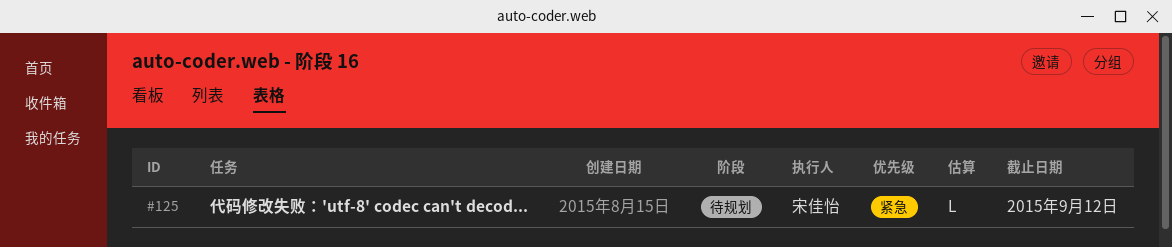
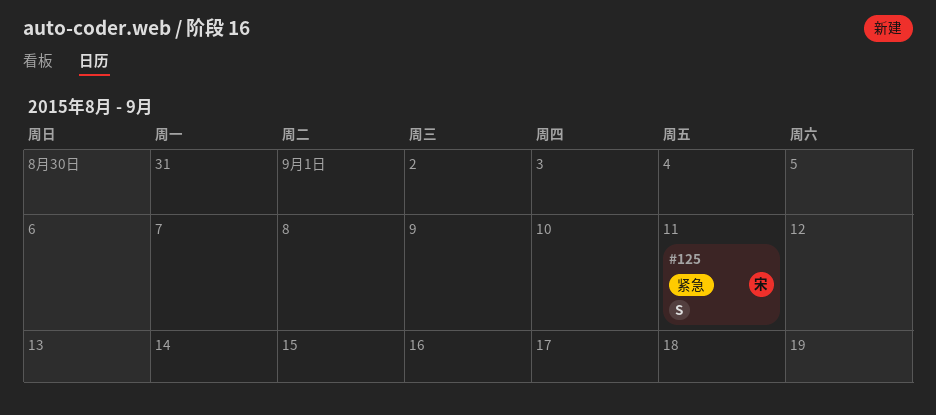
#125, estimate: L -> S
#125, due: Sep 12 -> Sep 11

